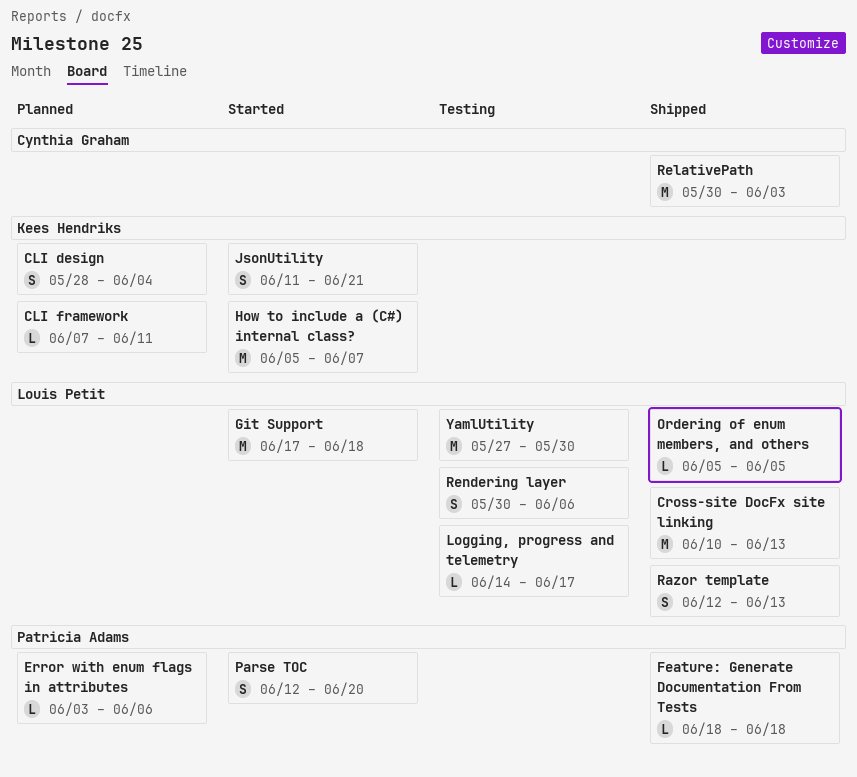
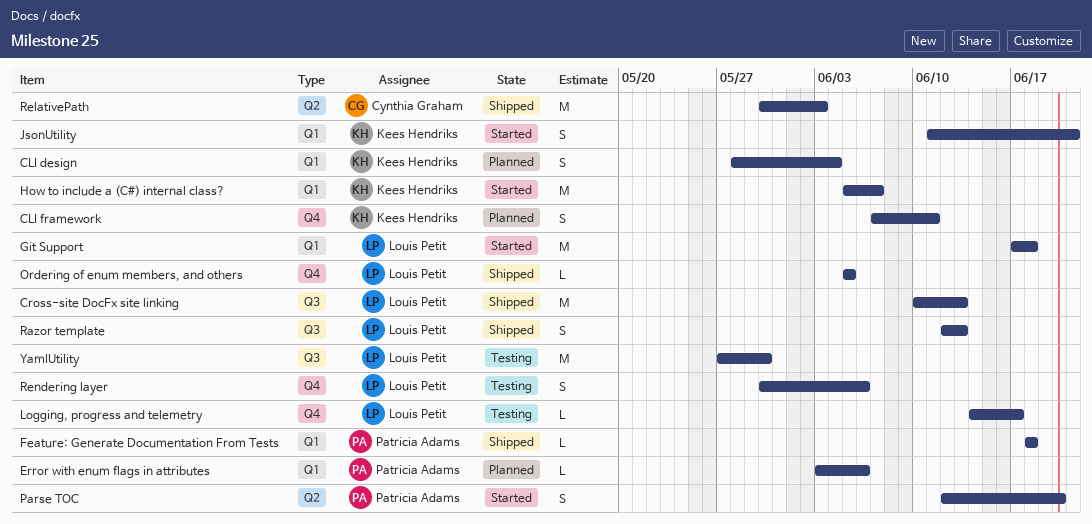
CLI framework, estimate: L -> S

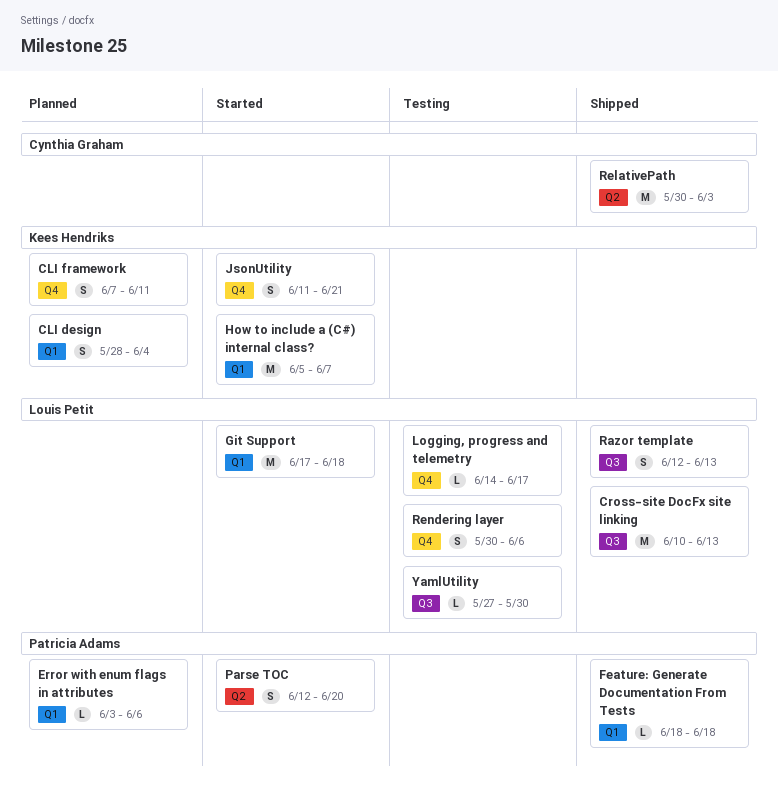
JsonUtility, label: Q1 -> Q4
Ordering of enum members, and others: present -> none
YamlUtility, estimate: M -> L

